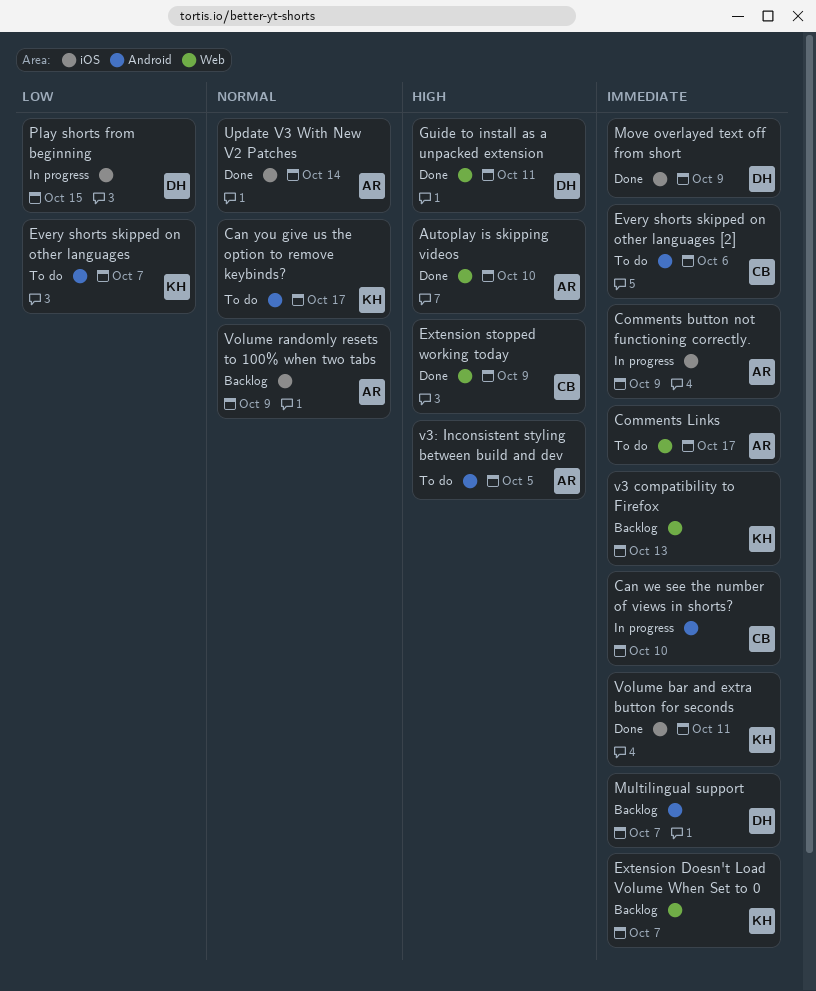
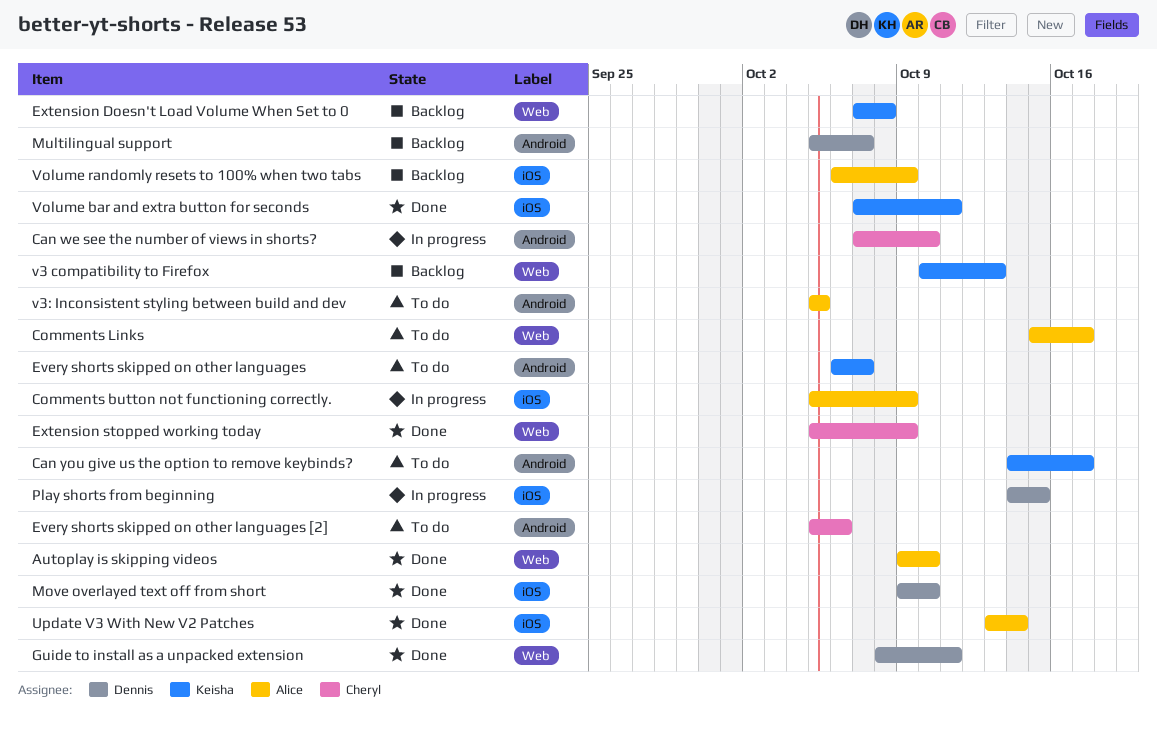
Extension Doesn't Load Volume When Set to 0, due: Oct 7 -> Oct 8
Move overlayed text off from short, due: Oct 9 -> Oct 10

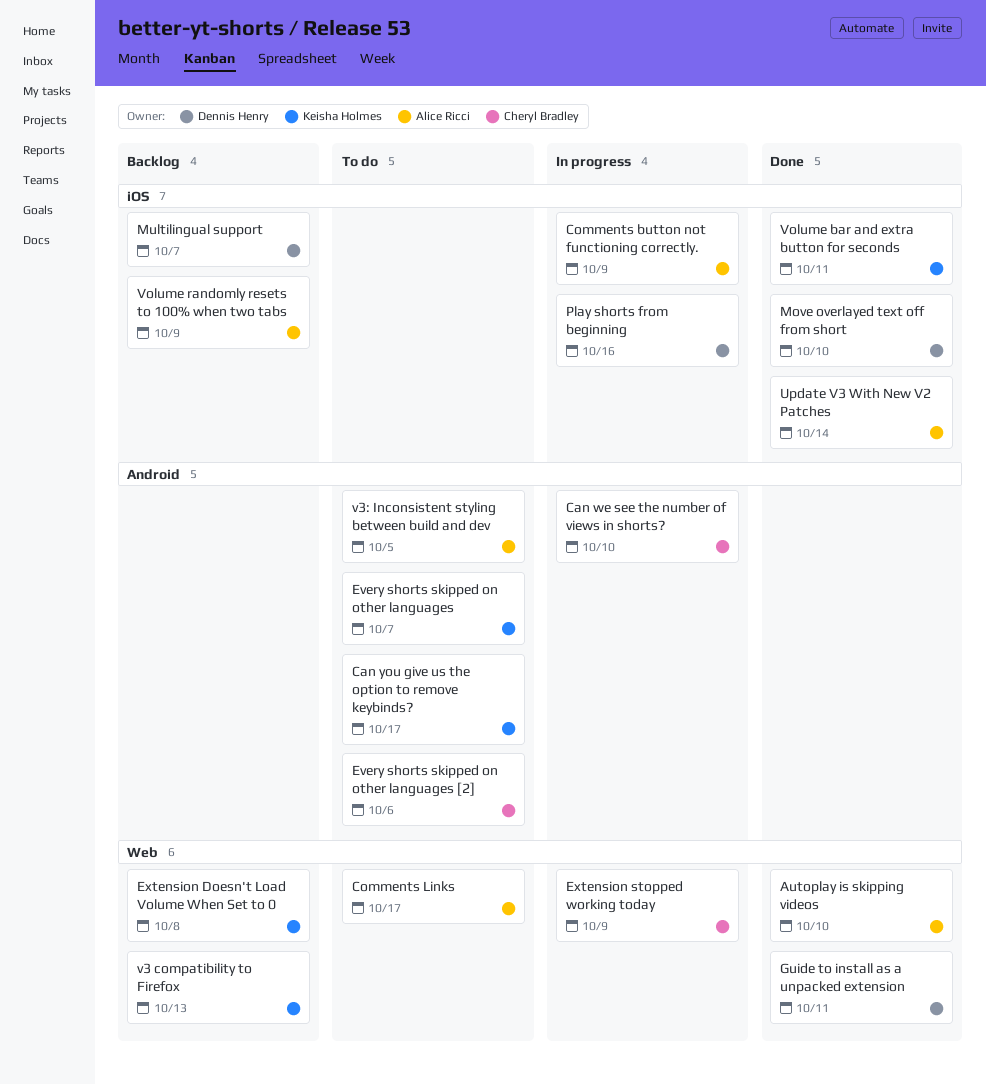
Extension stopped working today, status: Done -> In progress
Multilingual support, label: Android -> iOS
Play shorts from beginning, due: Oct 15 -> Oct 16

